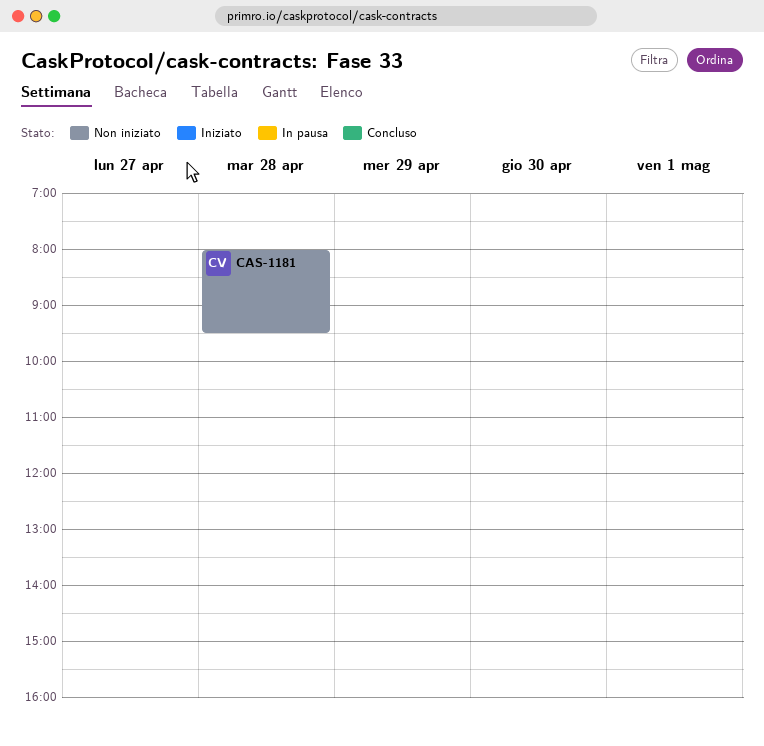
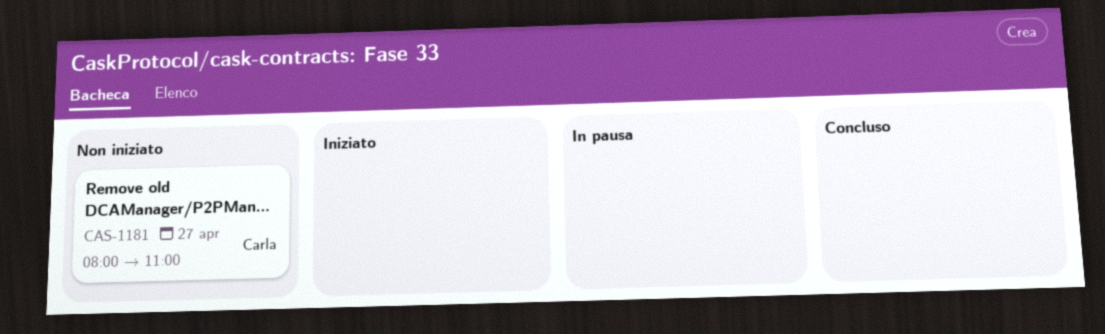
CAS-1181, day: Apr 28 -> Apr 27
CAS-1181, ends: 09:30 -> 11:00

